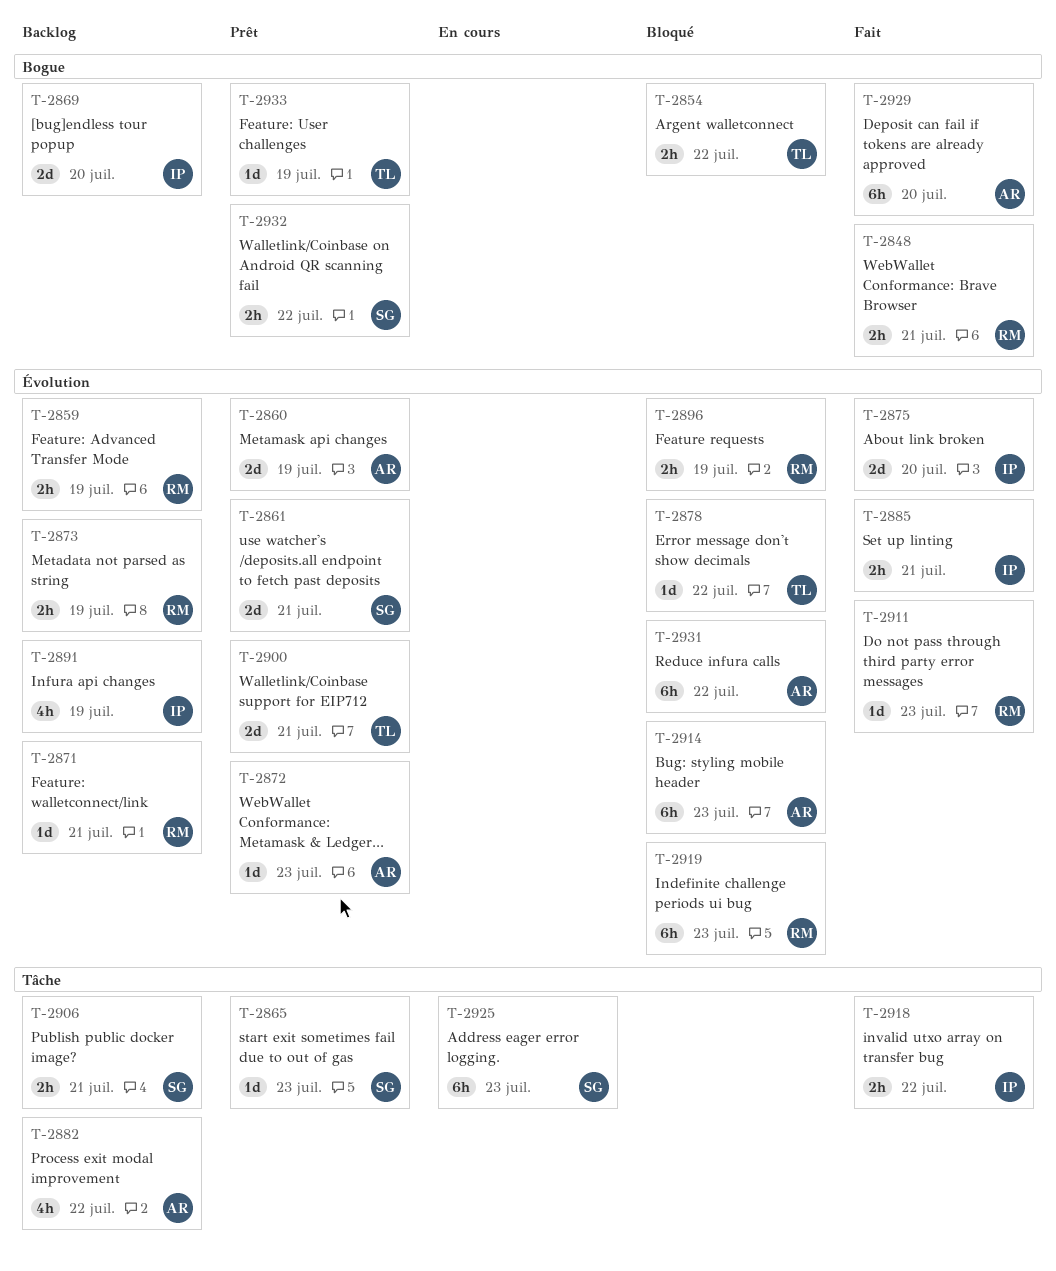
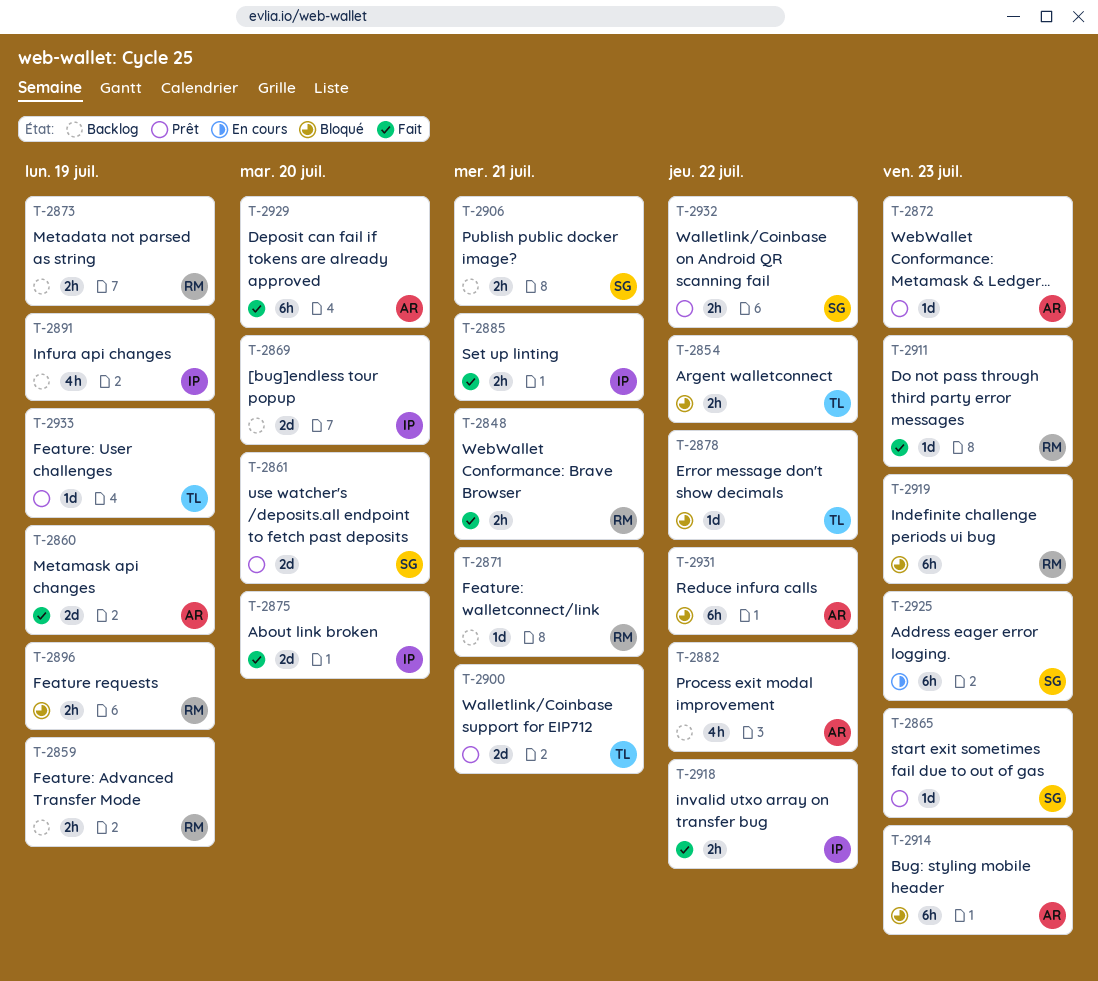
T-2860, status: Prêt -> Fait
T-2861, due: Jul 21 -> Jul 20

